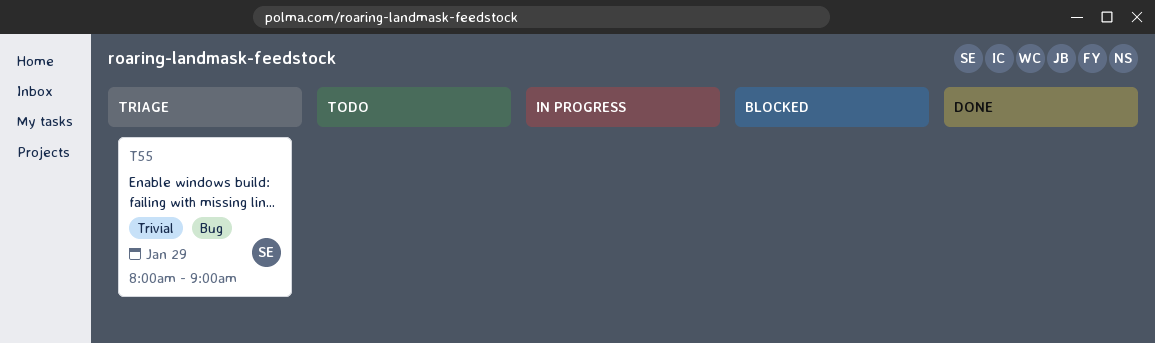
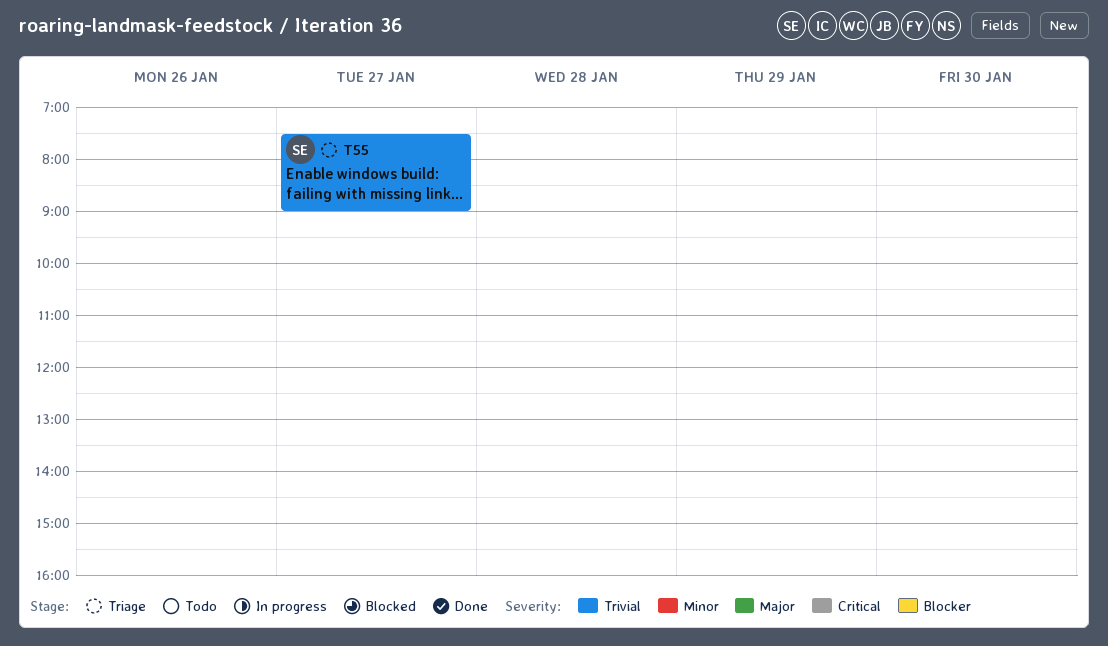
T55, day: Jan 29 -> Jan 27
T55, begins: 08:00 -> 07:30

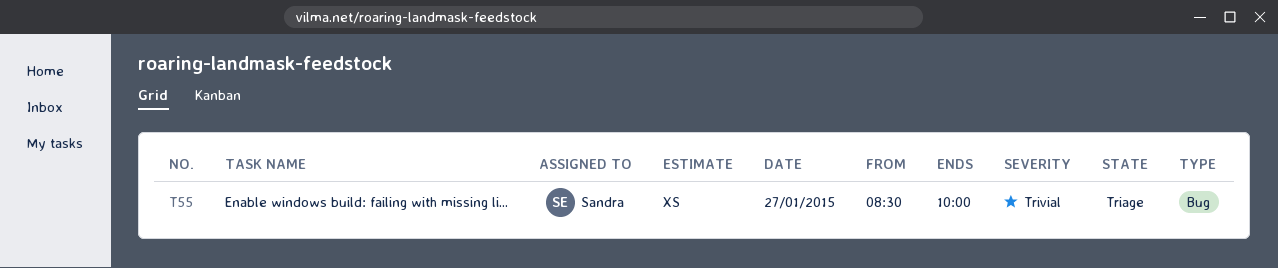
T55, begins: 07:30 -> 08:30
T55, ends: 09:00 -> 10:00

